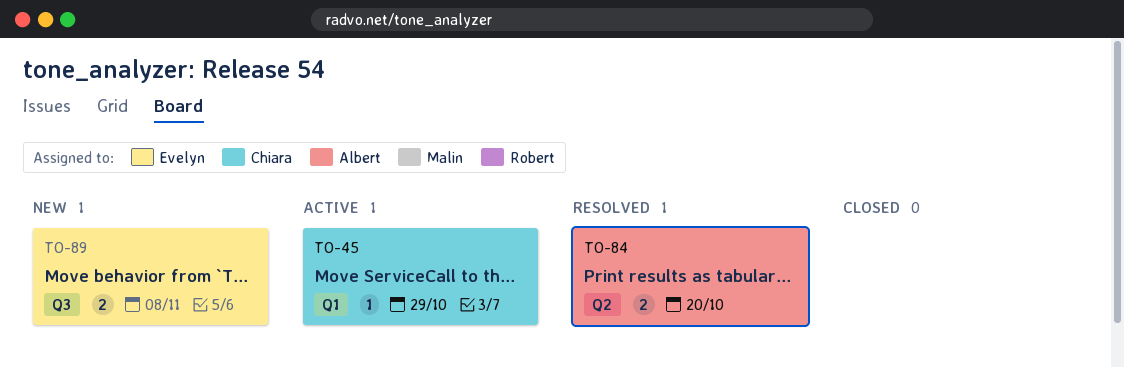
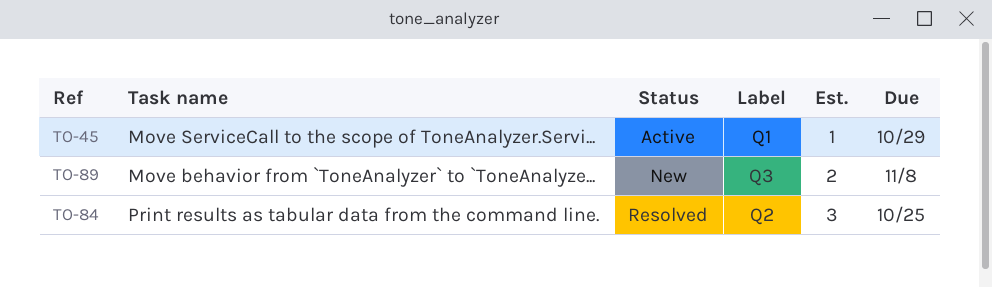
TO-84, estimate: 2 -> 3
TO-84, due: Oct 20 -> Oct 25

